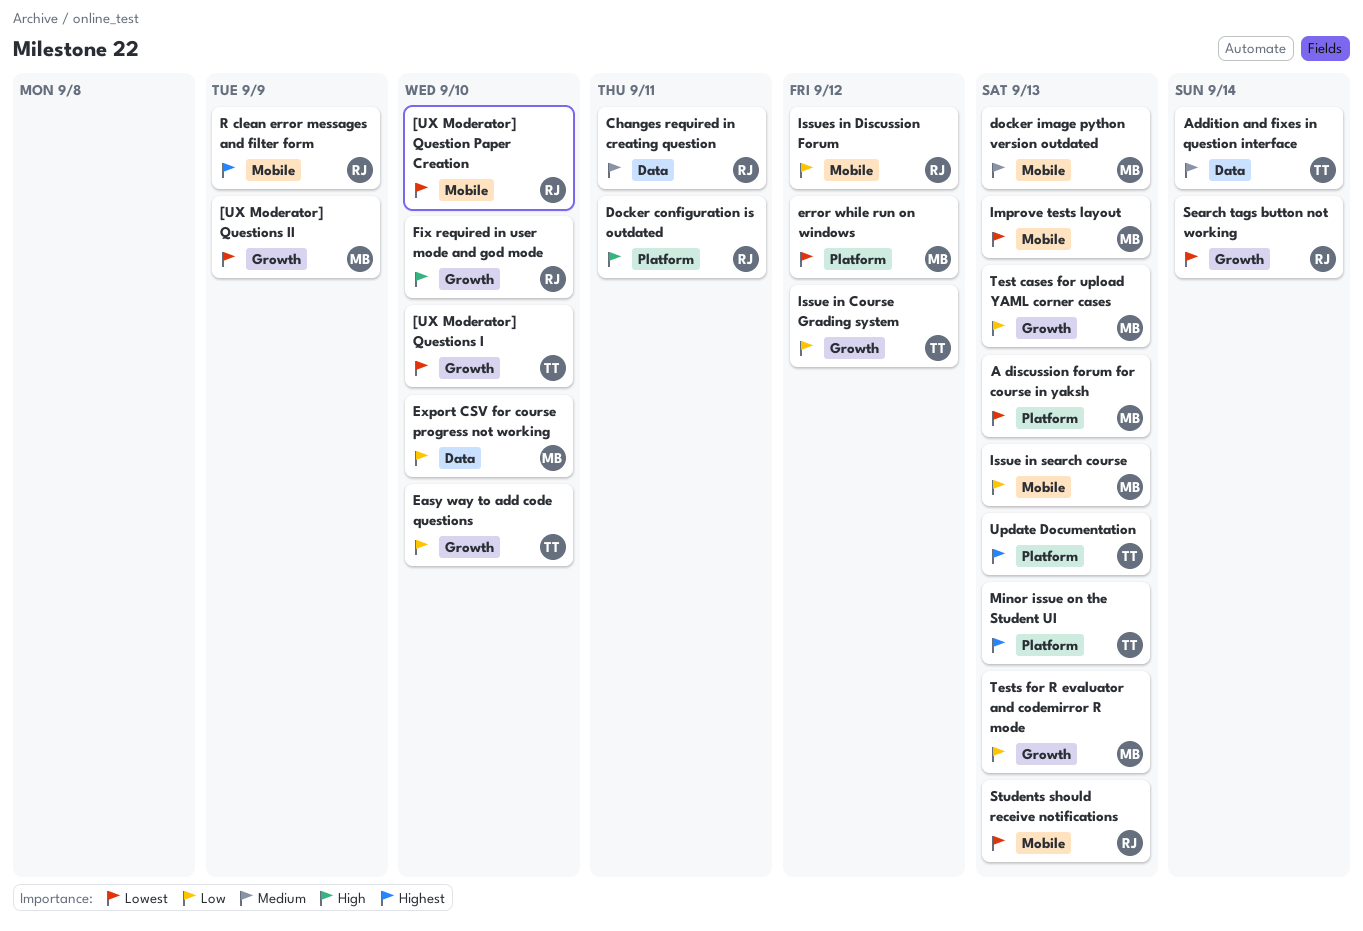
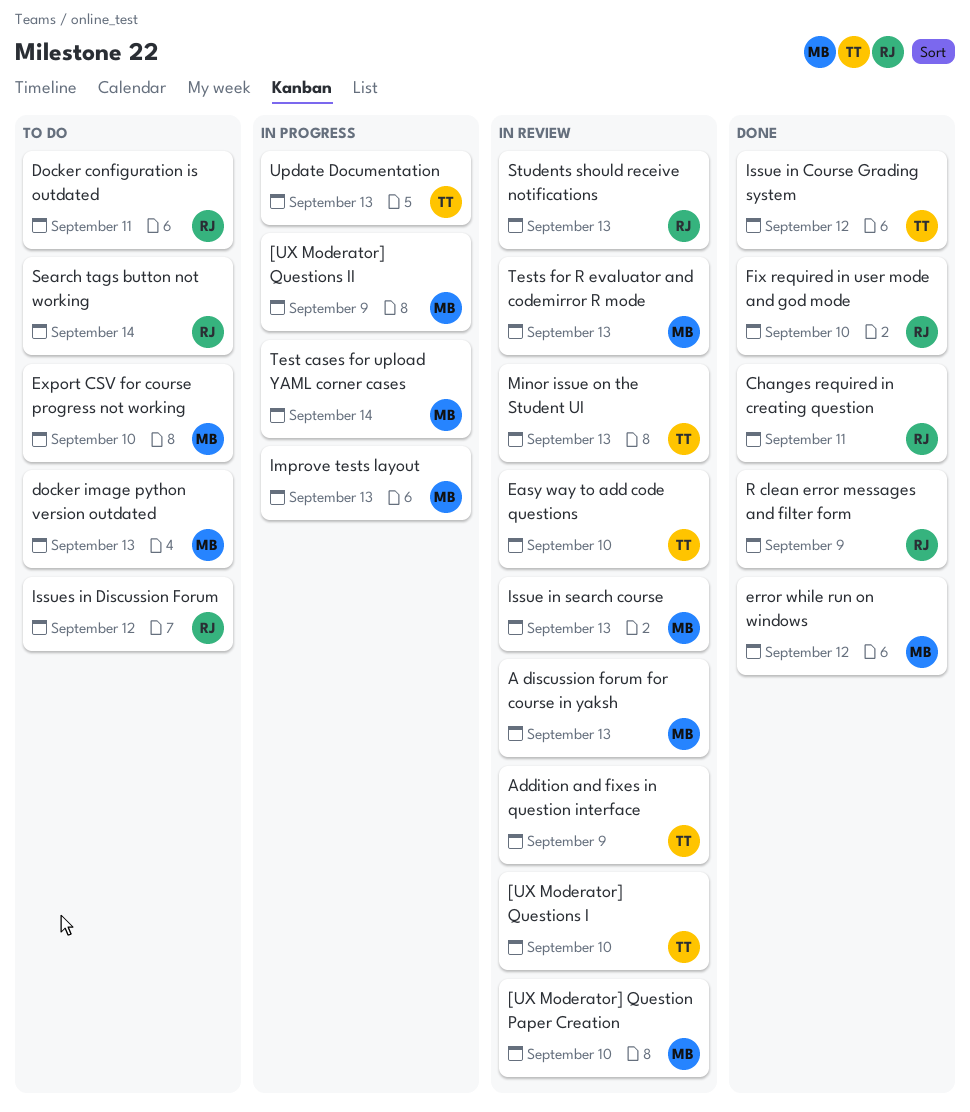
[UX Moderator] Question Paper Creation, owner: RJ -> MB
Addition and fixes in question interface, due: Sep 14 -> Sep 9
Test cases for upload YAML corner cases, due: Sep 13 -> Sep 14

